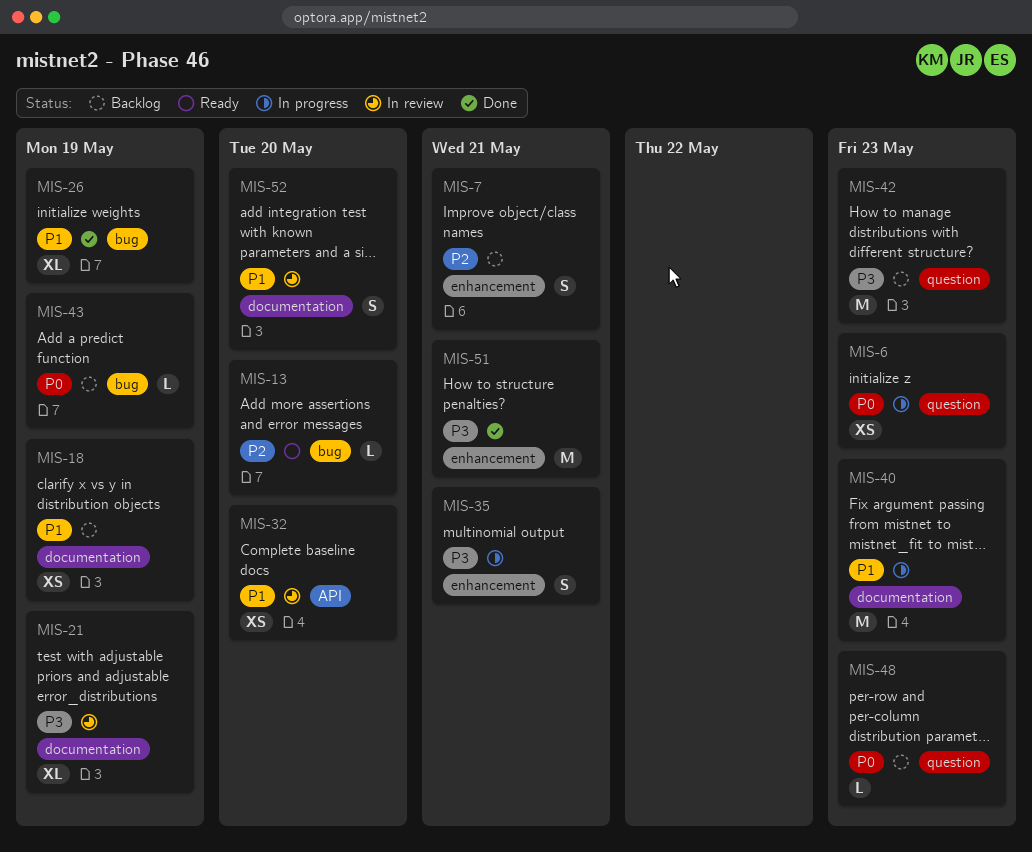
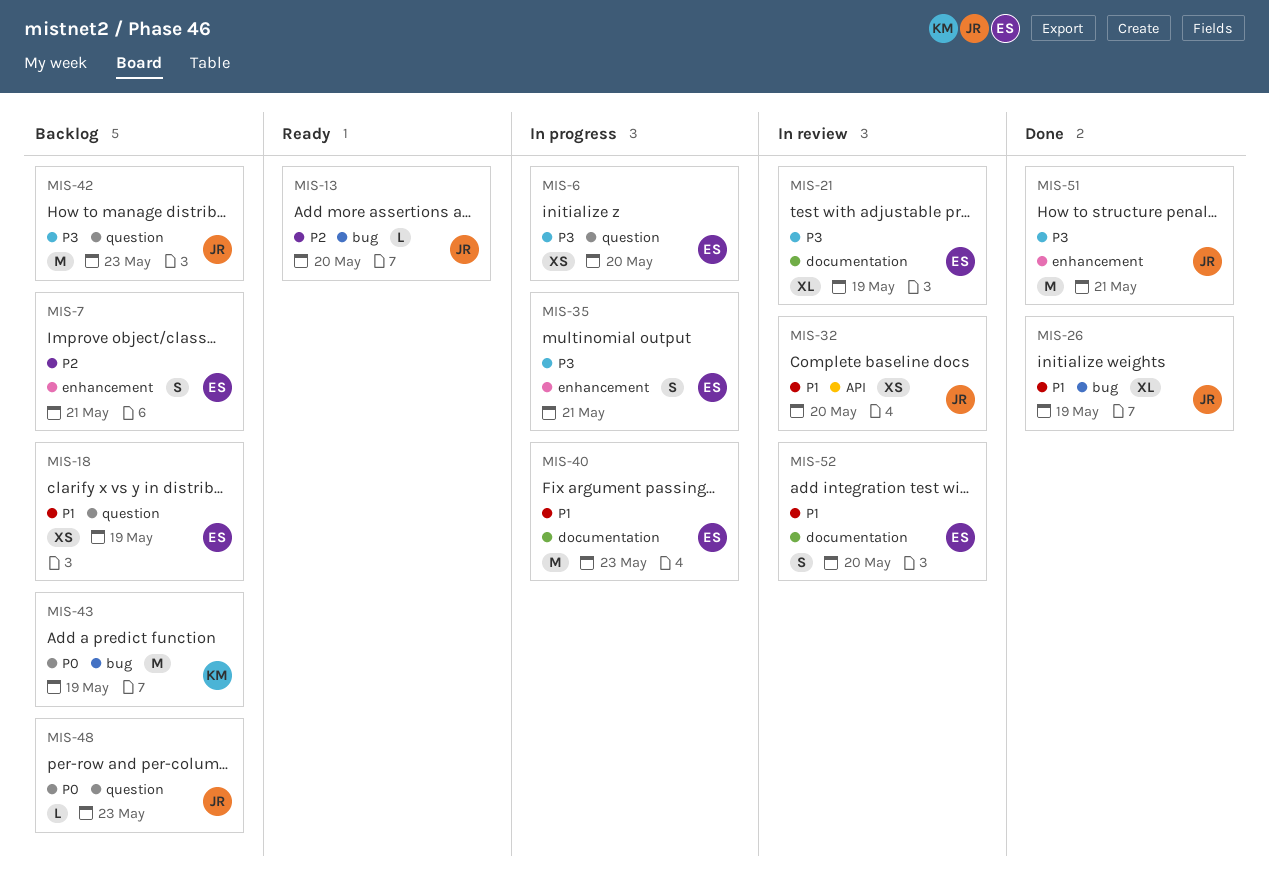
MIS-6, priority: P0 -> P3
MIS-6, due: May 23 -> May 20
MIS-18, label: documentation -> question
MIS-43, estimate: L -> M

